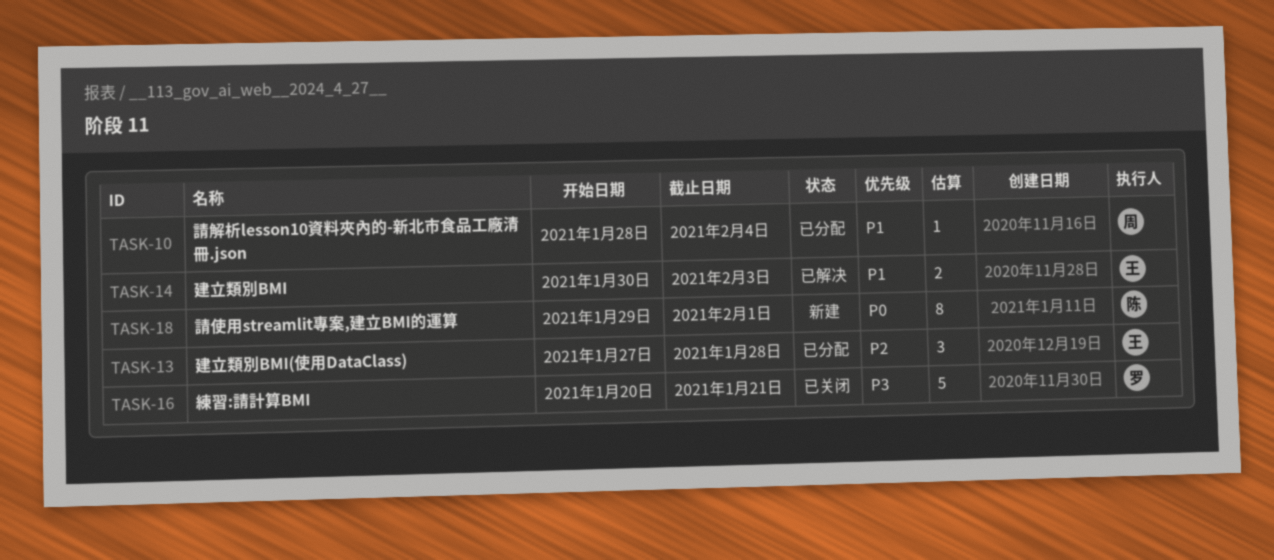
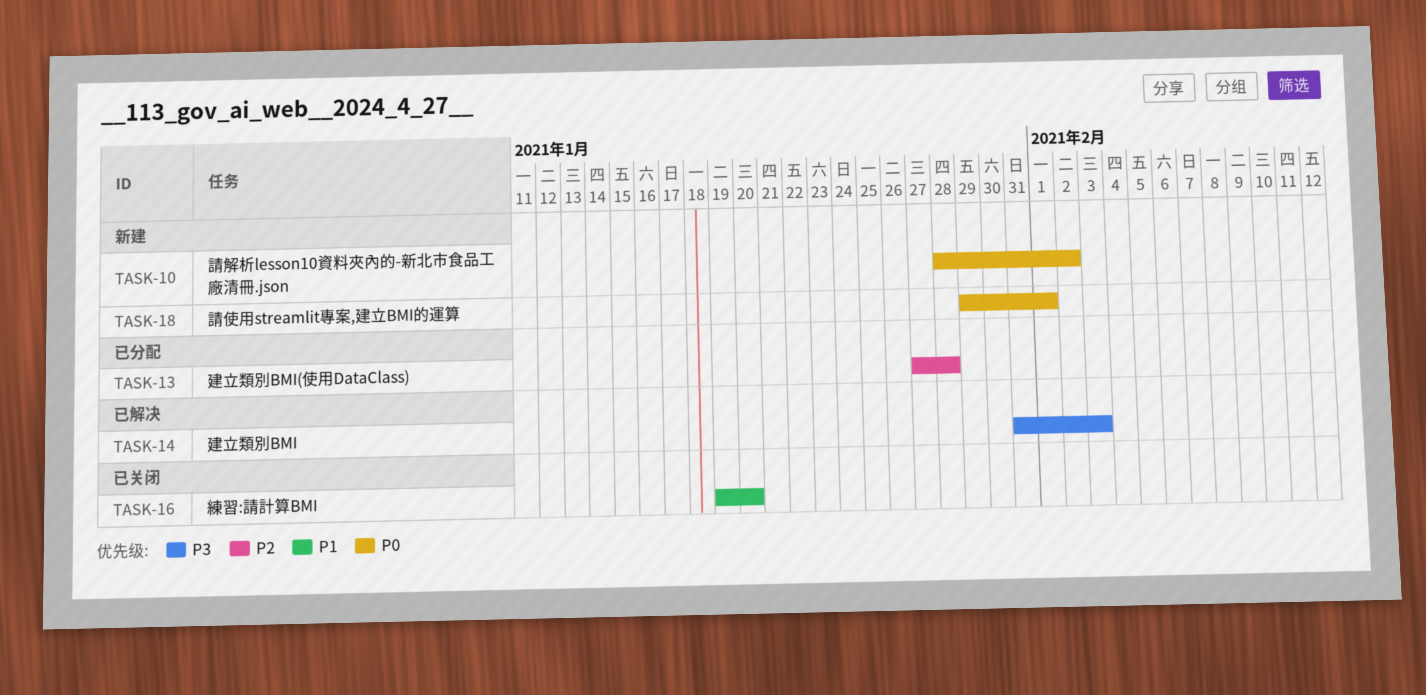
TASK-10, status: 已分配 -> 新建
TASK-10, priority: P1 -> P0
TASK-10, due: Feb 4 -> Feb 2
TASK-14, priority: P1 -> P3
TASK-14, start: Jan 30 -> Jan 31
TASK-16, priority: P3 -> P1
TASK-16, start: Jan 20 -> Jan 19
TASK-16, due: Jan 21 -> Jan 20

